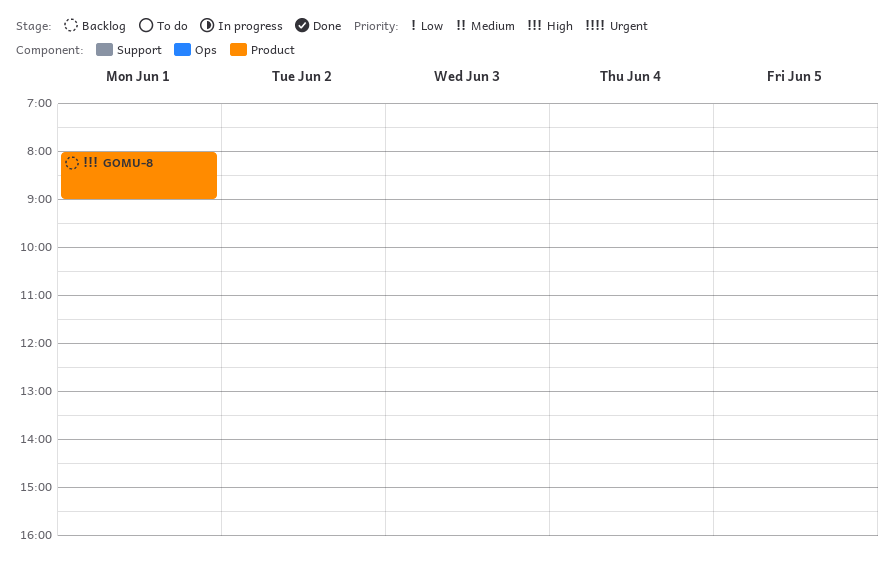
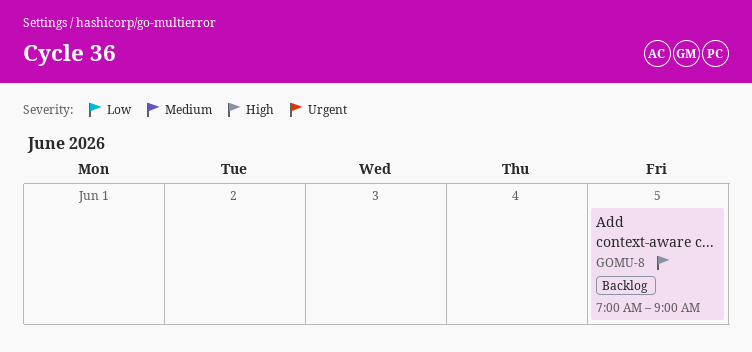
GOMU-8, day: Jun 1 -> Jun 5
GOMU-8, begins: 08:00 -> 07:00

